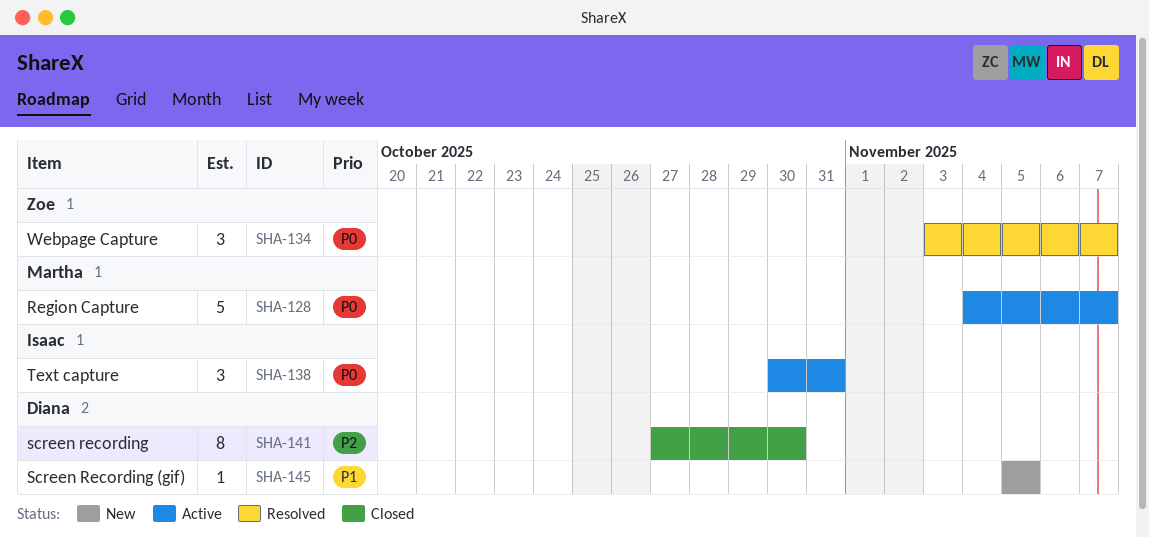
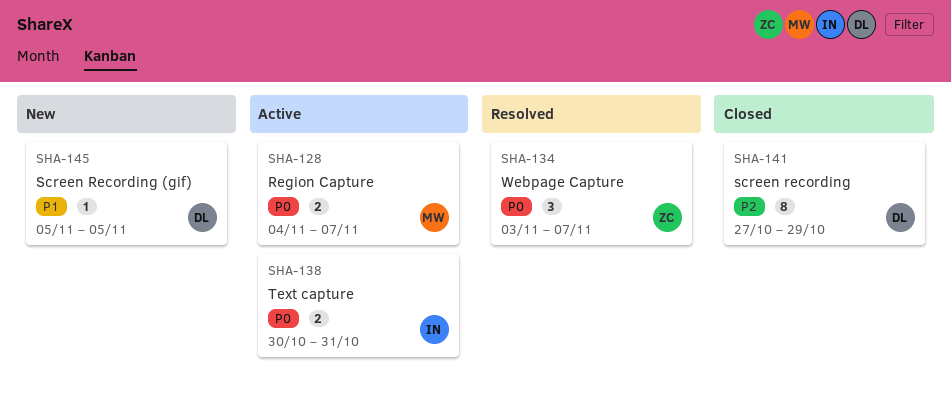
SHA-128, estimate: 5 -> 2
SHA-138, estimate: 3 -> 2
SHA-141, due: Oct 30 -> Oct 29

